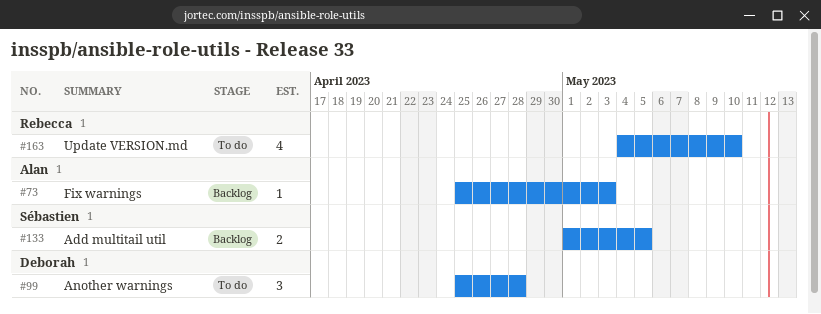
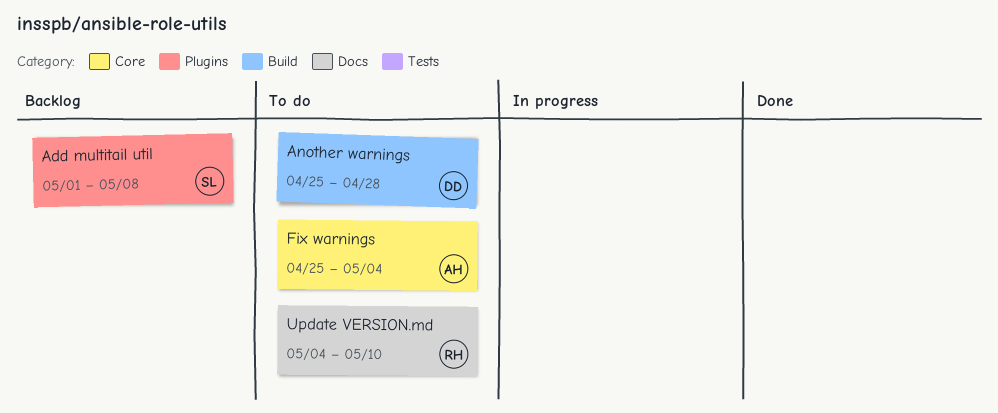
Add multitail util, due: May 5 -> May 8
Fix warnings, status: Backlog -> To do
Fix warnings, due: May 3 -> May 4

